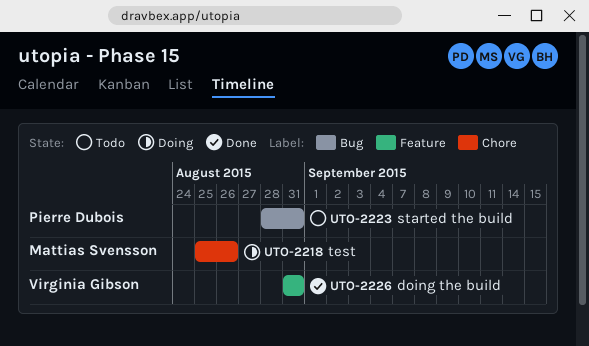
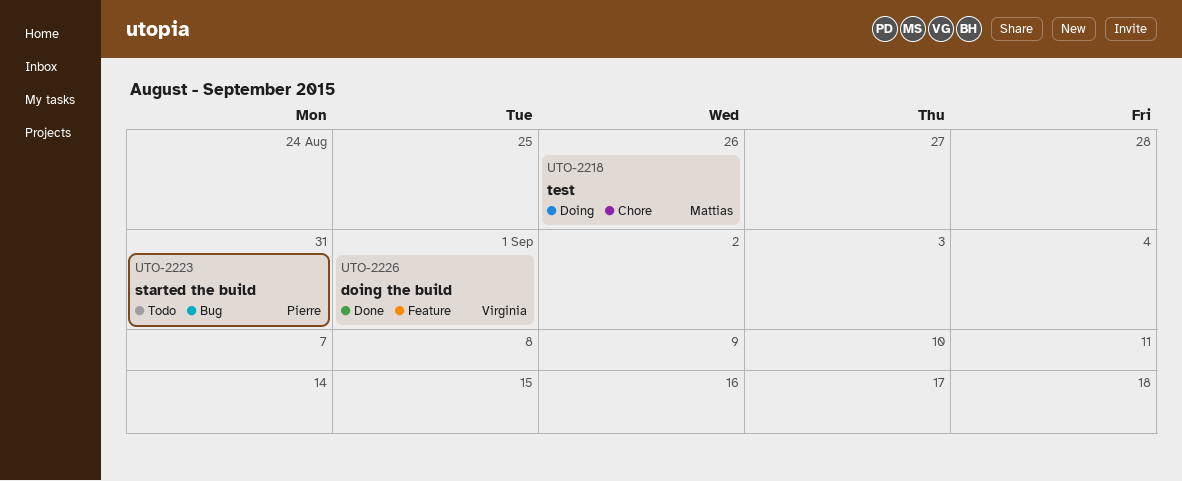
UTO-2226, due: Aug 31 -> Sep 1

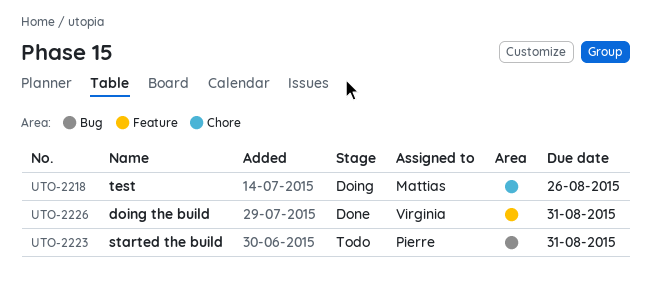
UTO-2226, due: Sep 1 -> Aug 31

